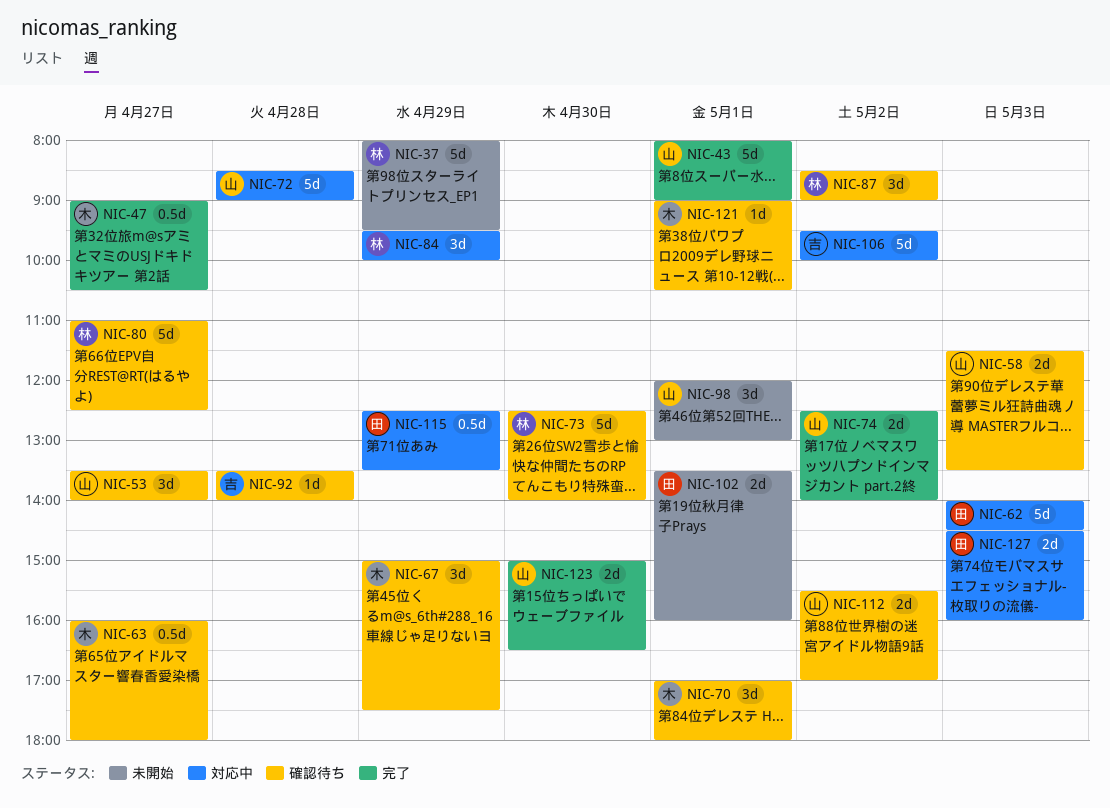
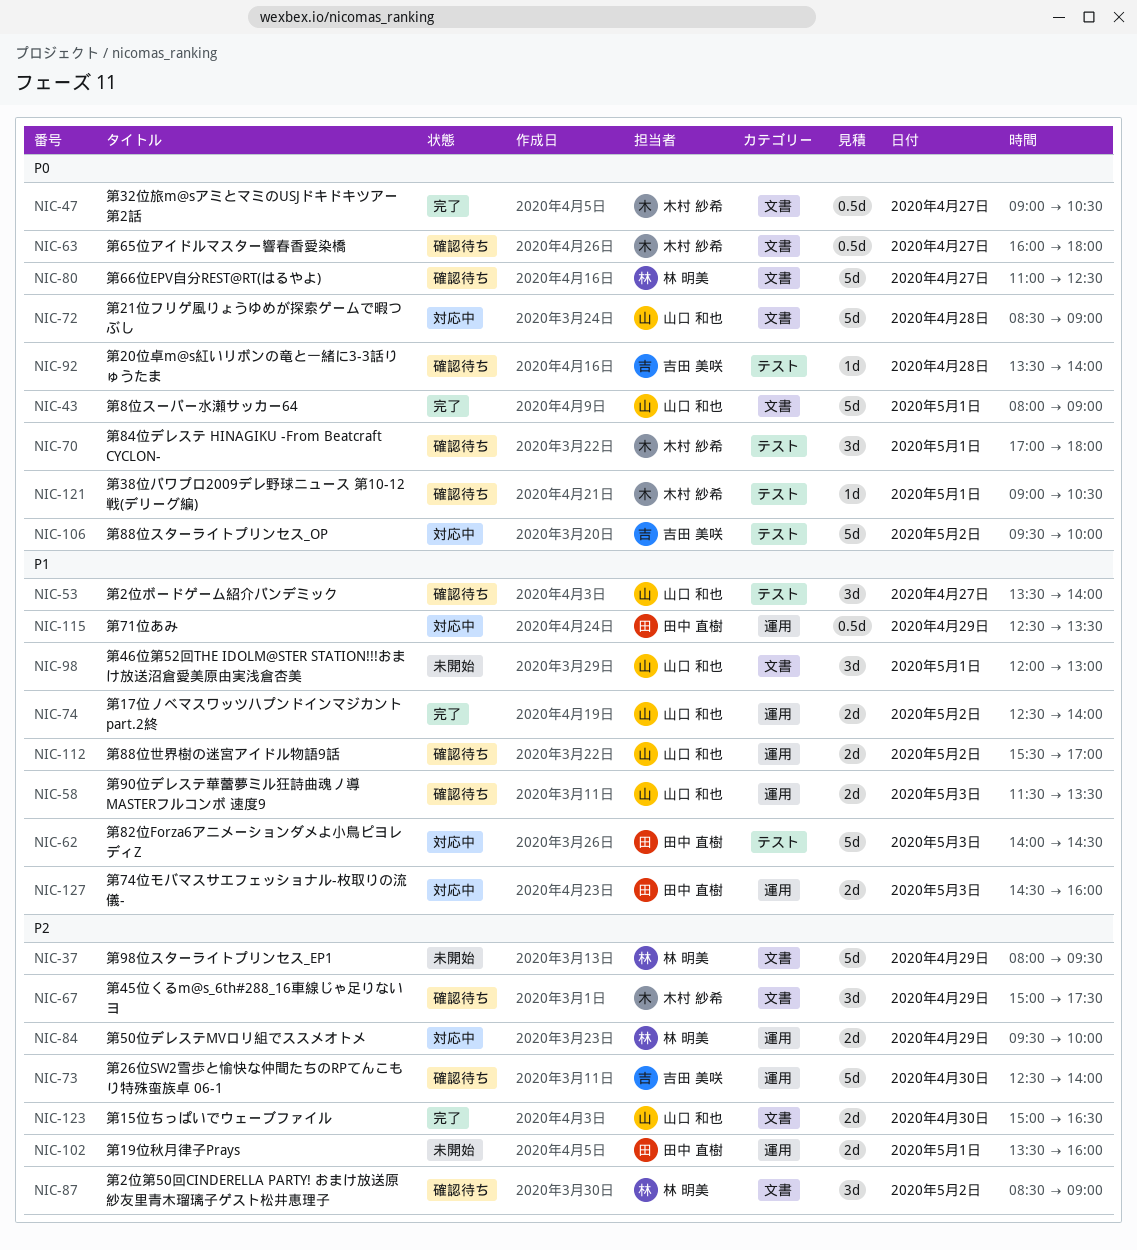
NIC-73, owner: 林 明美 -> 吉田 美咲
NIC-84, estimate: 3d -> 2d

